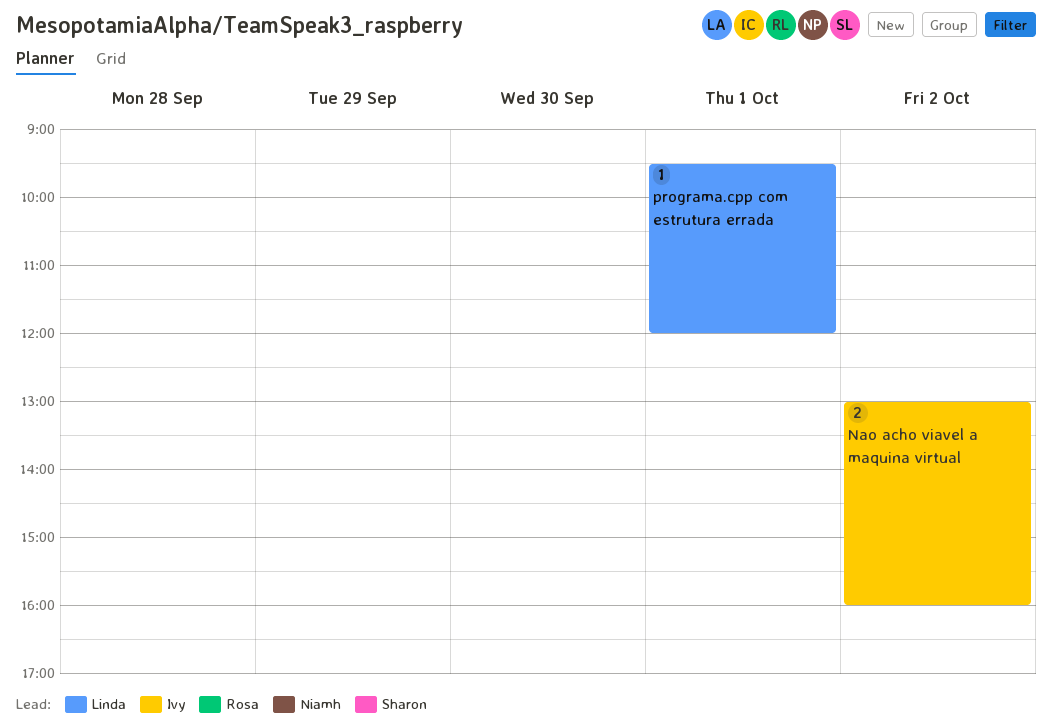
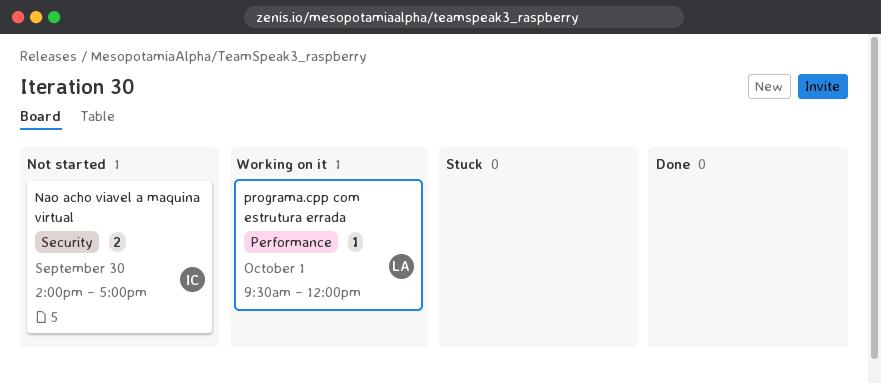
Nao acho viavel a maquina virtual, day: Oct 2 -> Sep 30
Nao acho viavel a maquina virtual, begins: 13:00 -> 14:00
Nao acho viavel a maquina virtual, ends: 16:00 -> 17:00

